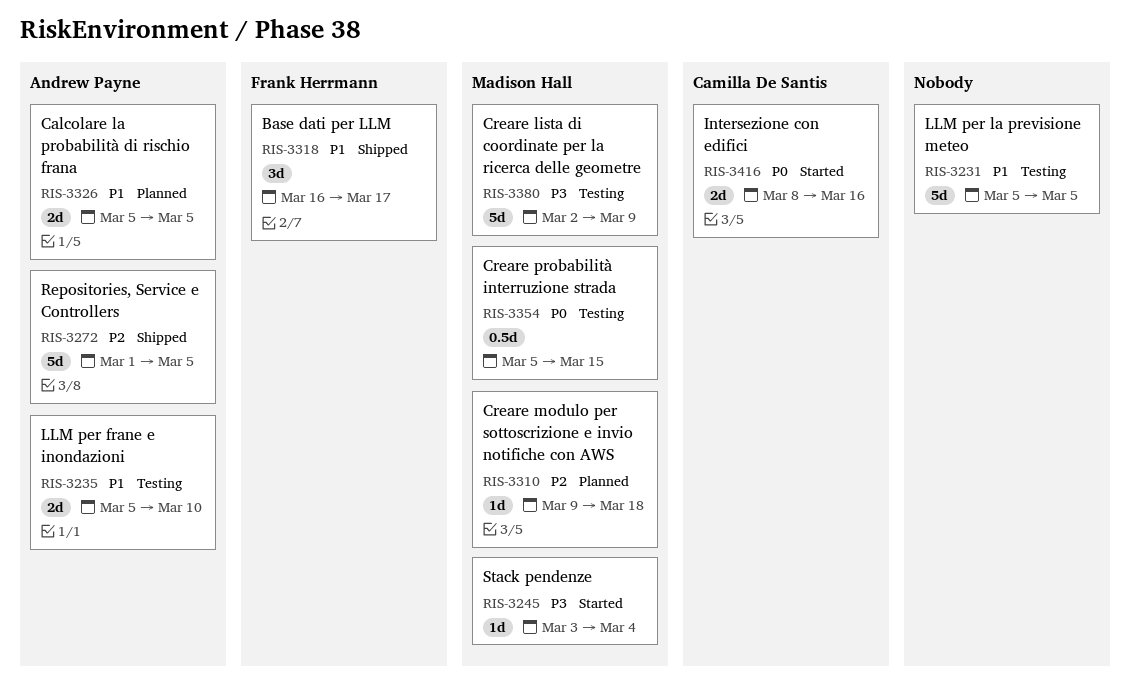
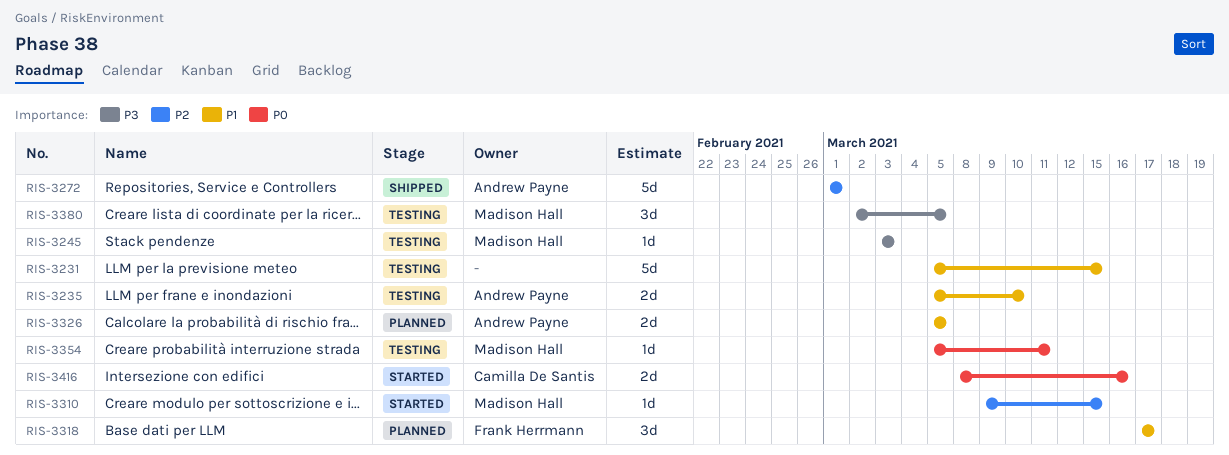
RIS-3231, due: Mar 5 -> Mar 15
RIS-3245, status: Started -> Testing
RIS-3245, due: Mar 4 -> Mar 3
RIS-3272, due: Mar 5 -> Mar 1
RIS-3310, status: Planned -> Started
RIS-3310, due: Mar 18 -> Mar 15
RIS-3318, status: Shipped -> Planned
RIS-3318, start: Mar 16 -> Mar 17
RIS-3354, estimate: 0.5d -> 1d
RIS-3354, due: Mar 15 -> Mar 11
RIS-3380, estimate: 5d -> 3d
RIS-3380, due: Mar 9 -> Mar 5

